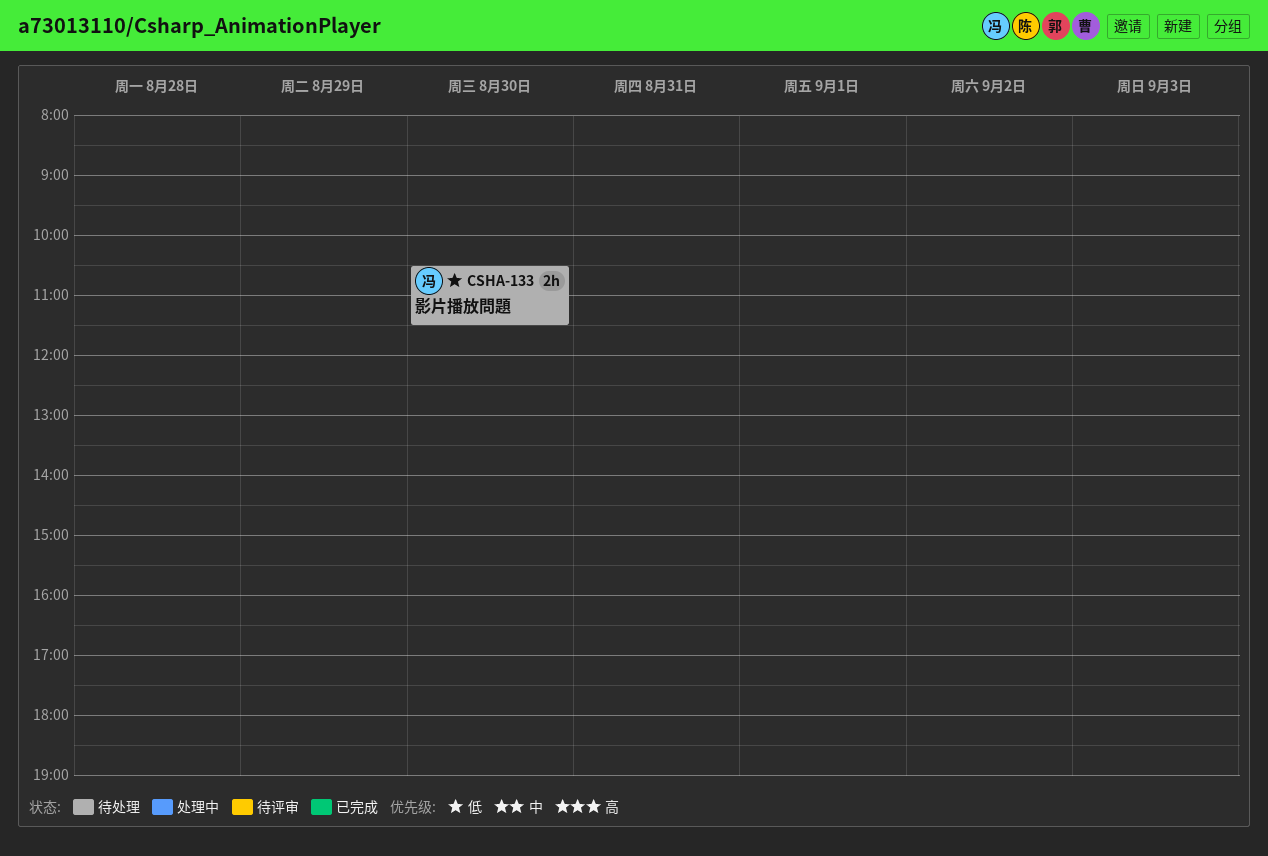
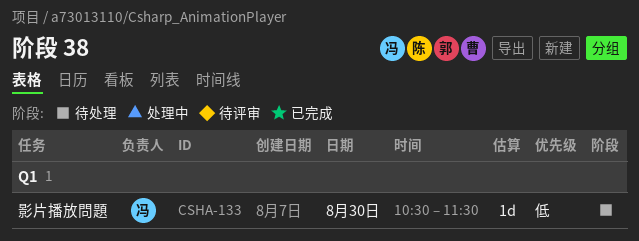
CSHA-133, estimate: 2h -> 1d

